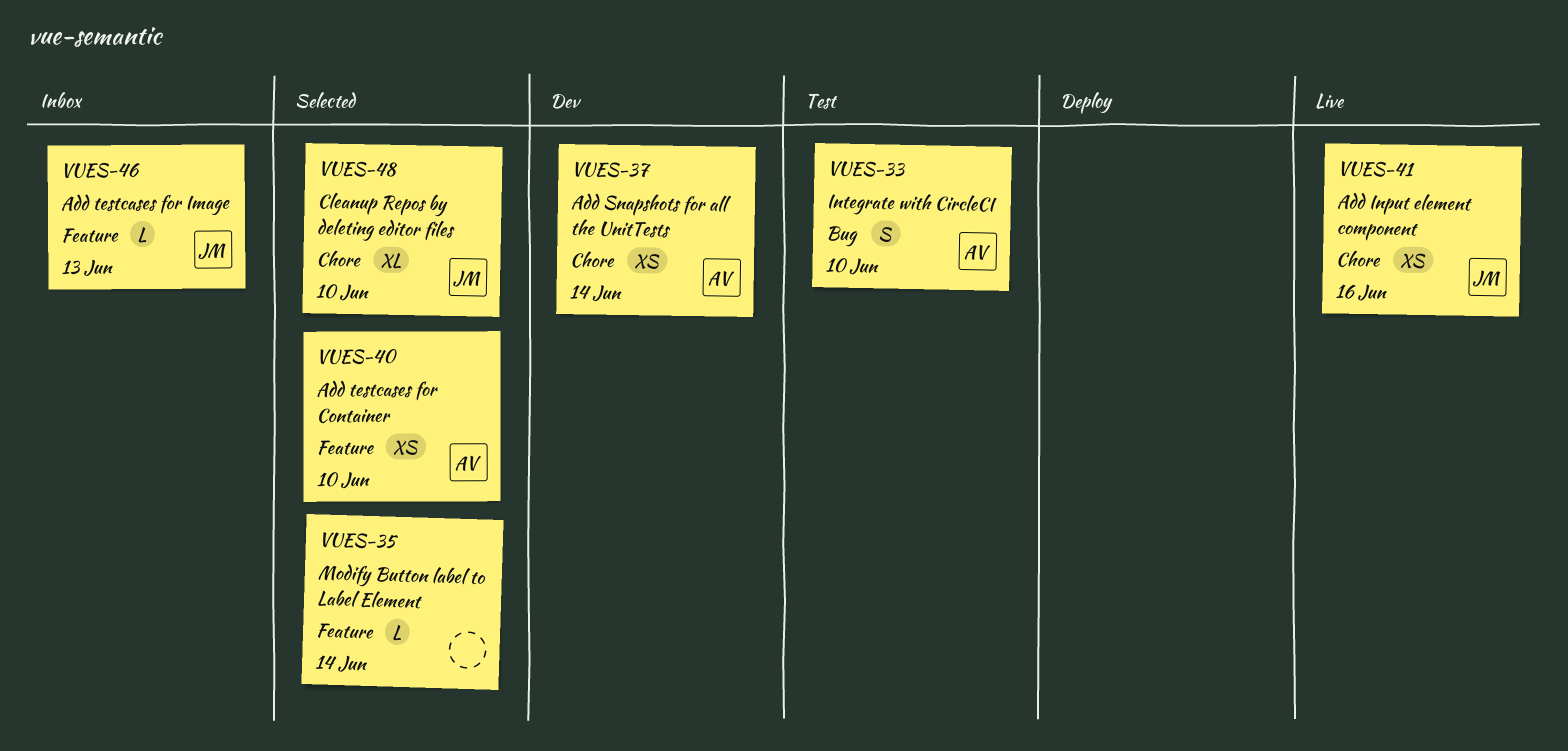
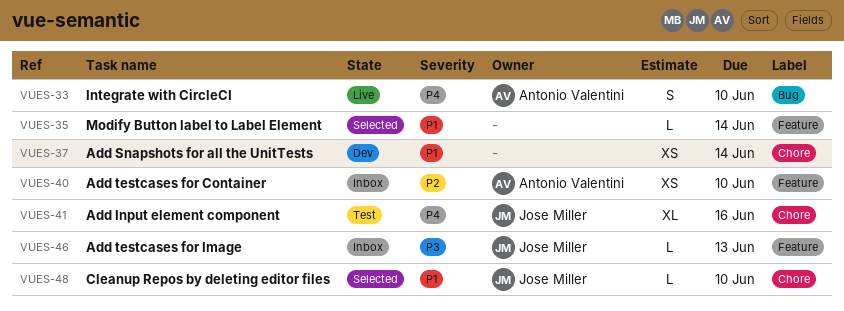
VUES-33, status: Test -> Live
VUES-37, owner: Antonio Valentini -> none
VUES-40, status: Selected -> Inbox
VUES-41, status: Live -> Test
VUES-41, estimate: XS -> XL
VUES-48, estimate: XL -> L

